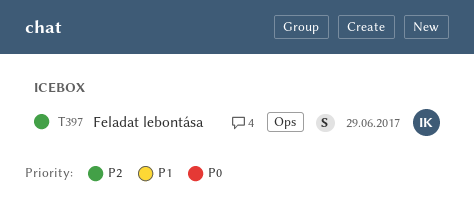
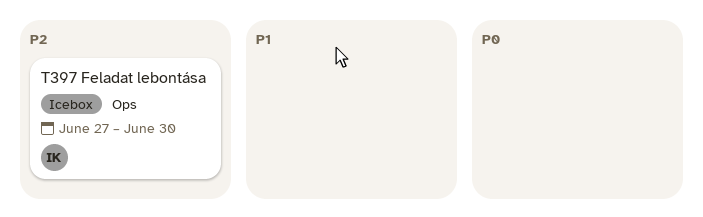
T397, due: Jun 29 -> Jun 30

